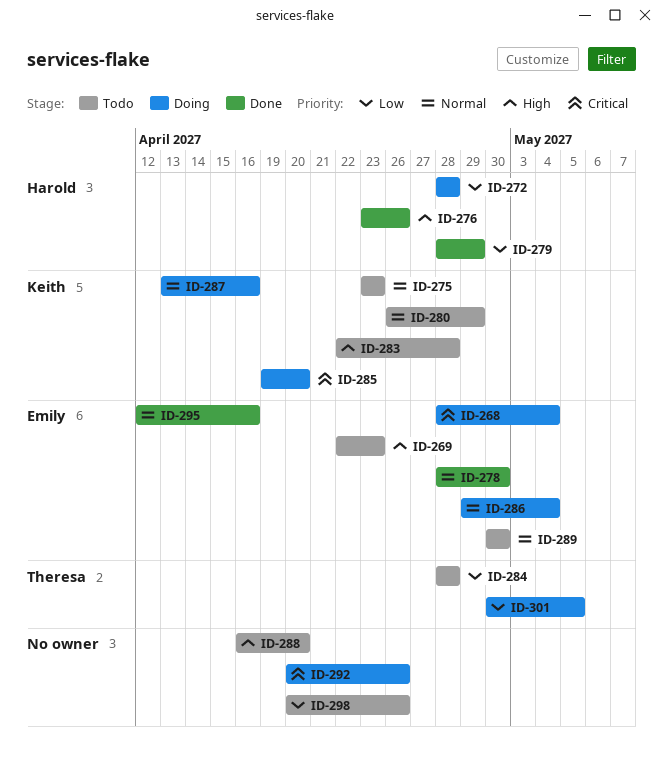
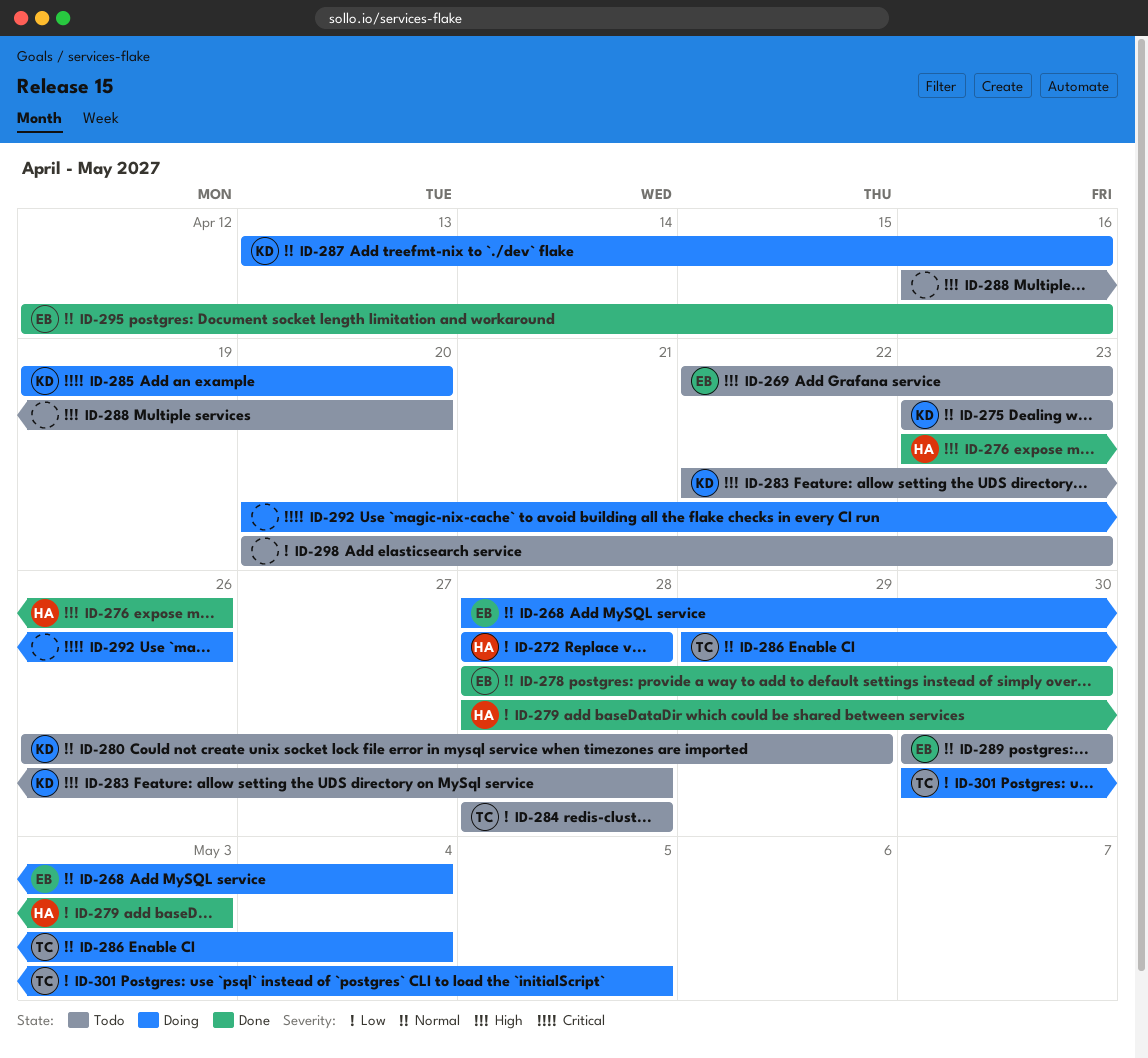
ID-268, priority: Critical -> Normal
ID-279, due: Apr 29 -> May 3
ID-286, owner: Emily -> Theresa
ID-298, due: Apr 26 -> Apr 23

